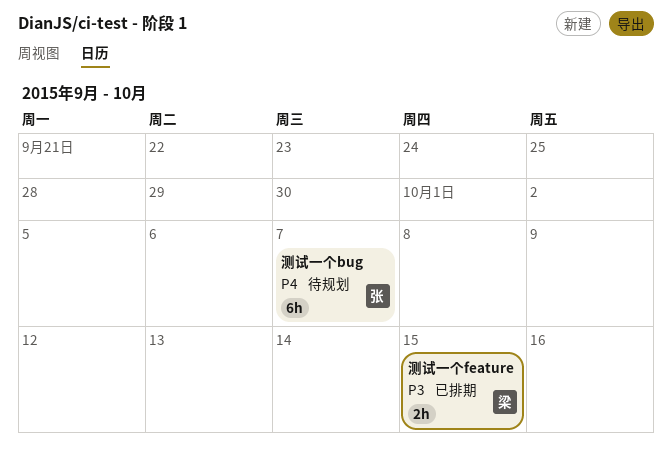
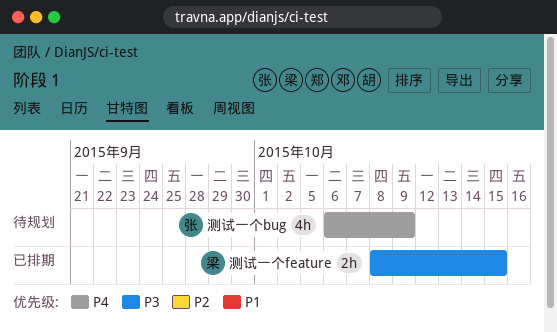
测试一个bug, estimate: 6h -> 4h
测试一个bug, due: Oct 7 -> Oct 9

